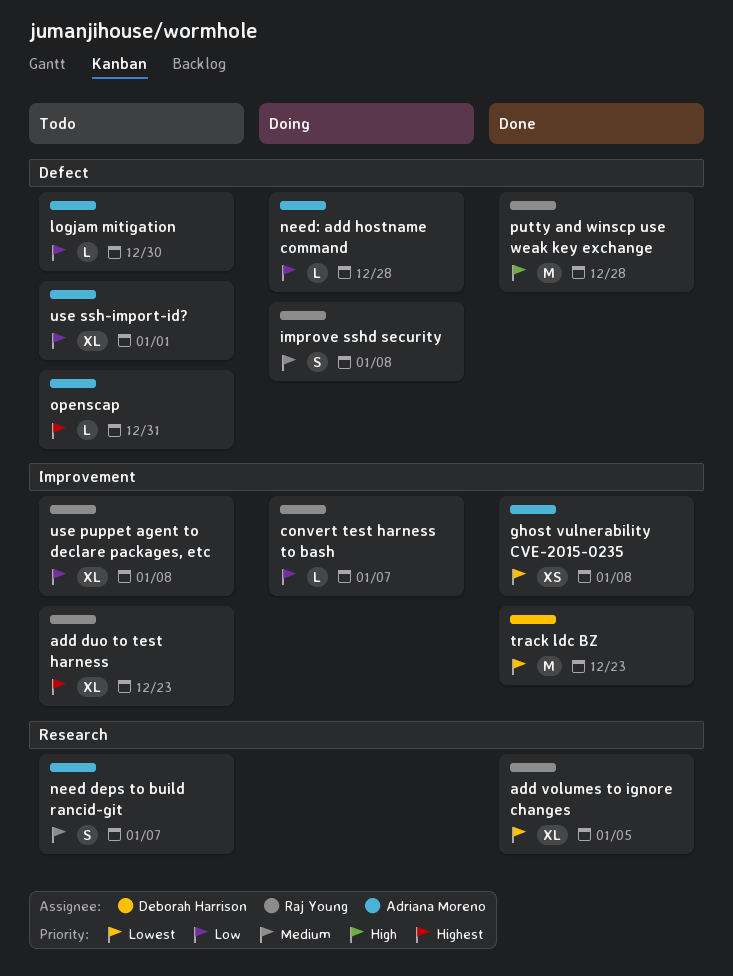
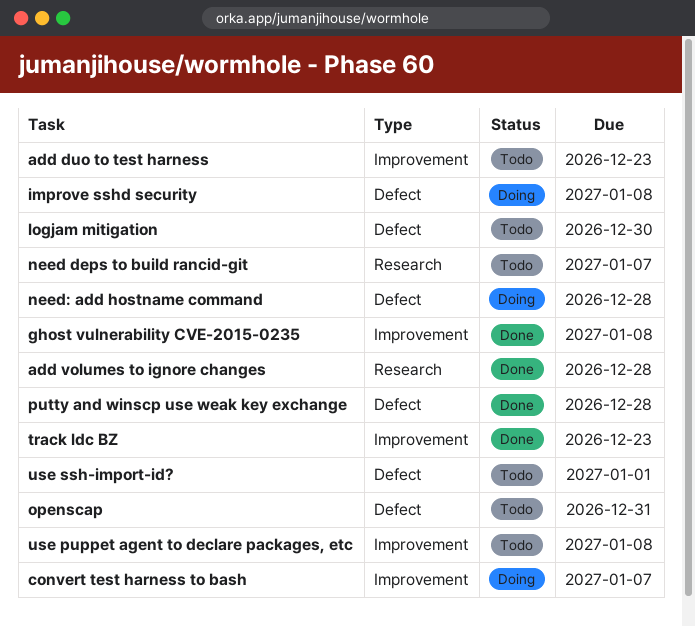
add volumes to ignore changes, due: Jan 5 -> Dec 28

